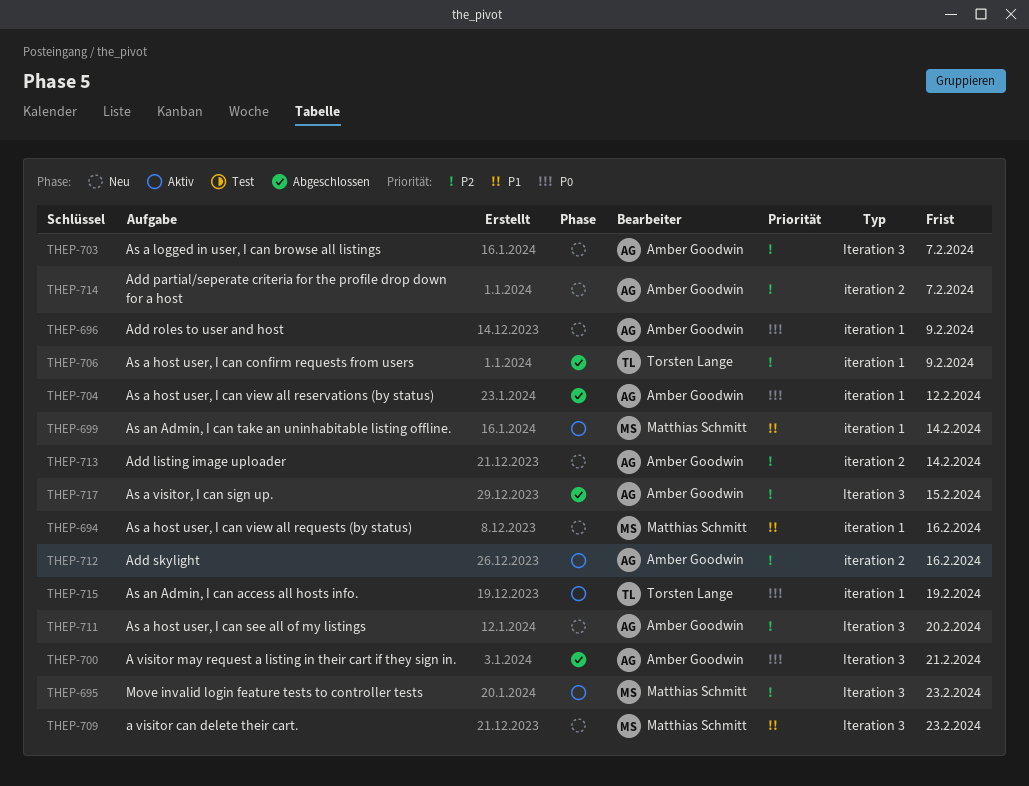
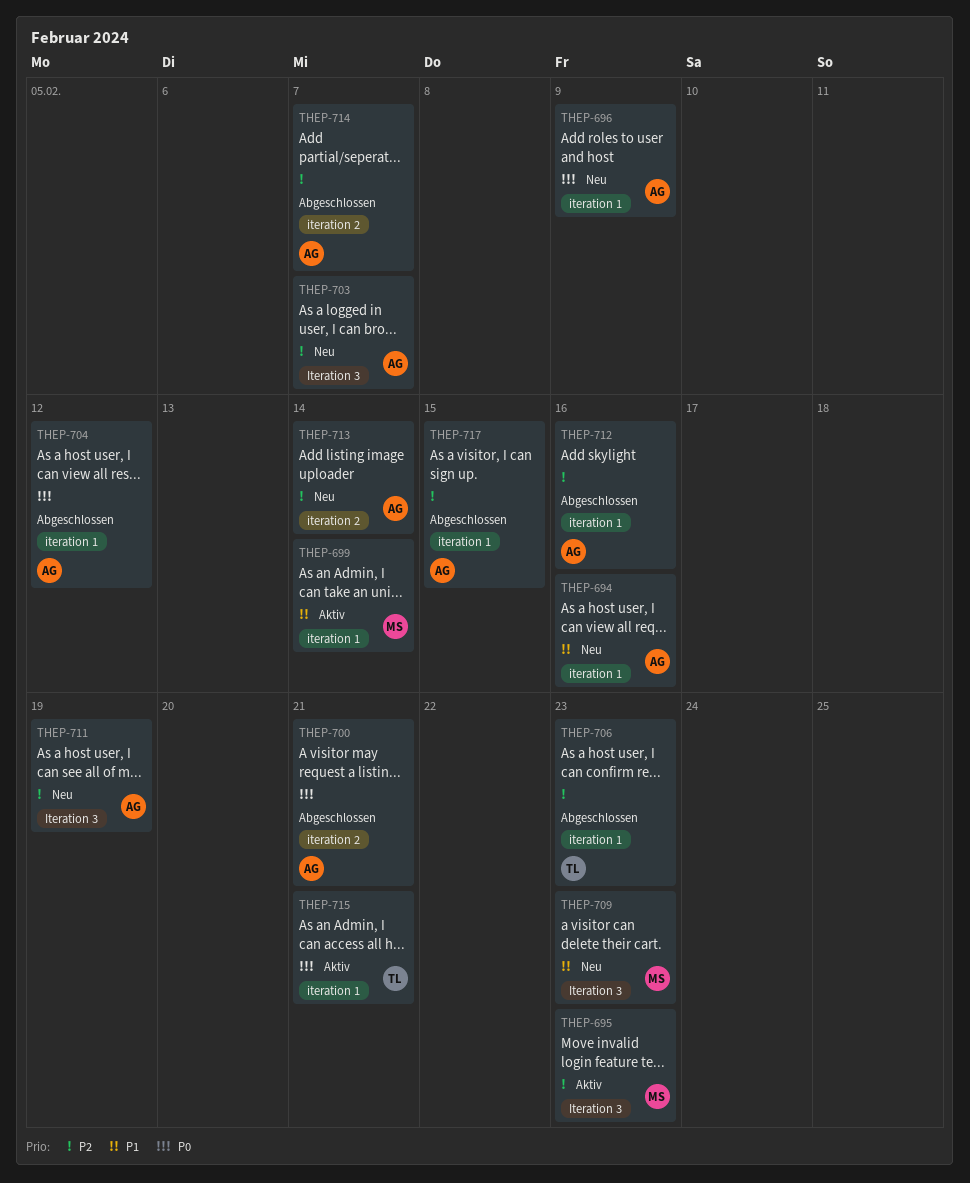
THEP-694, owner: Matthias Schmitt -> Amber Goodwin
THEP-700, label: Iteration 3 -> iteration 2
THEP-706, due: Feb 9 -> Feb 23
THEP-711, due: Feb 20 -> Feb 19
THEP-712, status: Aktiv -> Abgeschlossen
THEP-712, label: iteration 2 -> iteration 1
THEP-714, status: Neu -> Abgeschlossen
THEP-715, due: Feb 19 -> Feb 21
THEP-717, label: Iteration 3 -> iteration 1

